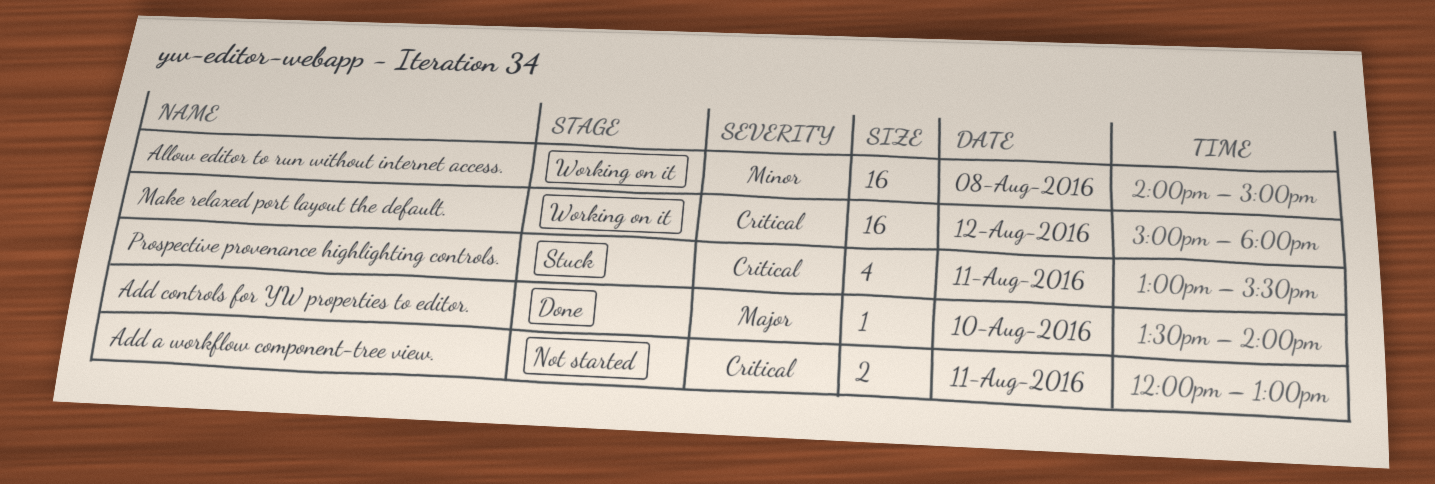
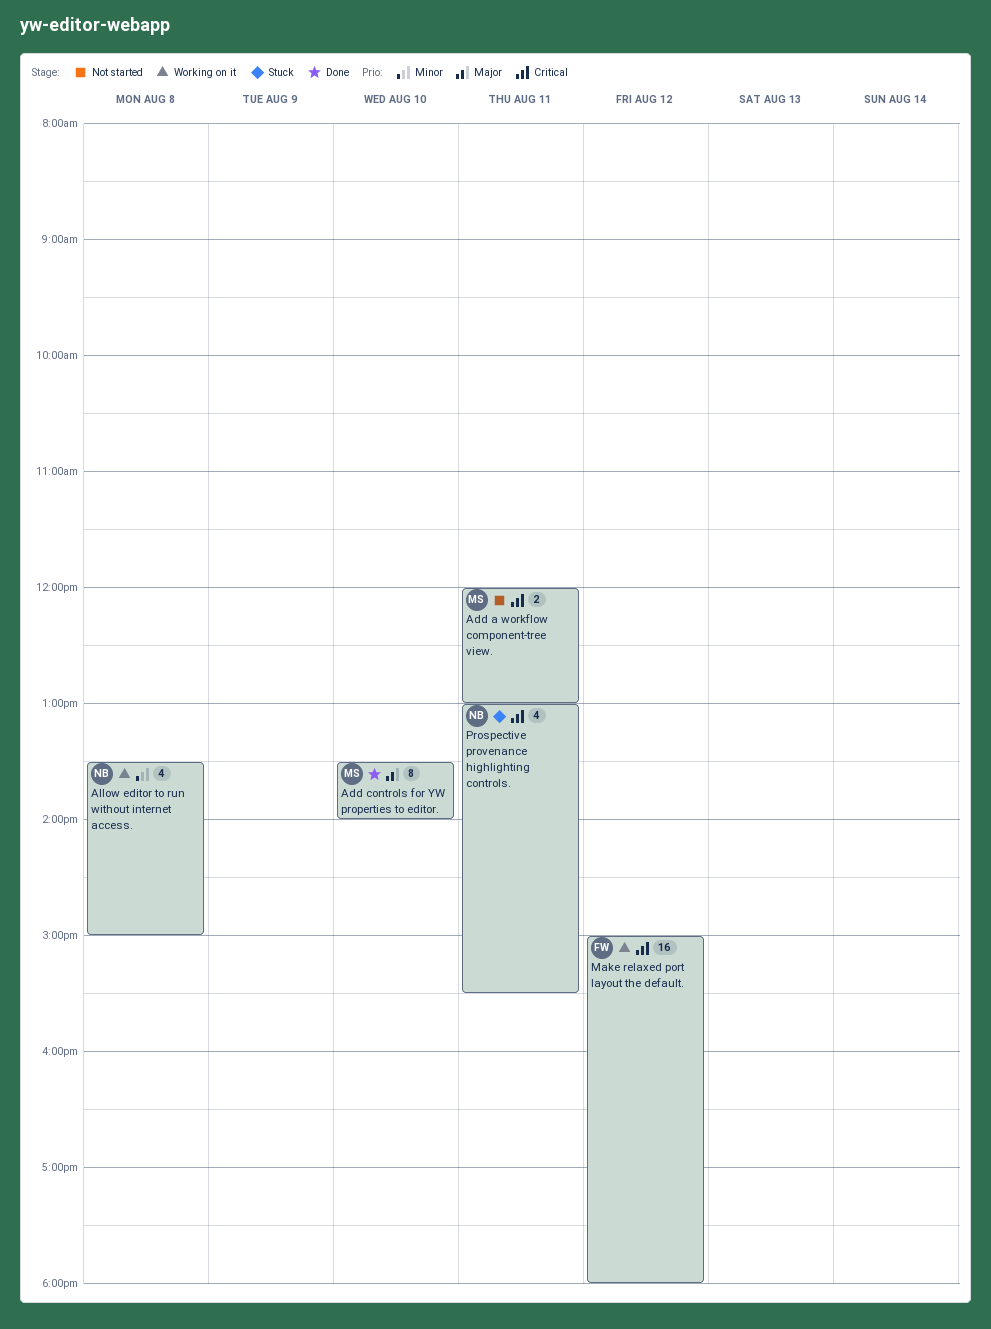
Add controls for YW properties to editor., estimate: 1 -> 8
Allow editor to run without internet access., estimate: 16 -> 4
Allow editor to run without internet access., begins: 14:00 -> 13:30

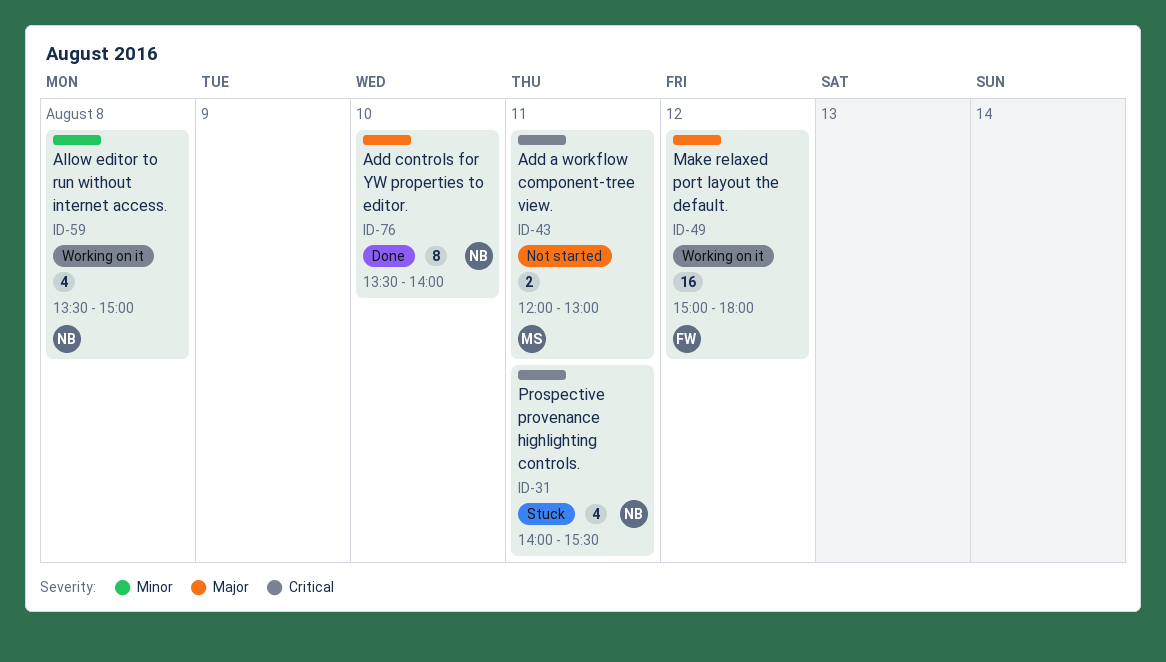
Add controls for YW properties to editor., owner: MS -> NB
Make relaxed port layout the default., priority: Critical -> Major
Prospective provenance highlighting controls., begins: 13:00 -> 14:00

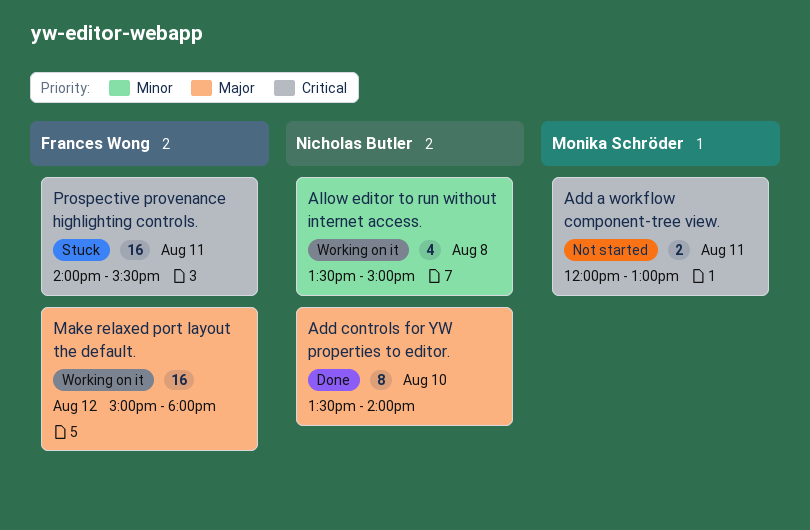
Prospective provenance highlighting controls., owner: Nicholas Butler -> Frances Wong
Prospective provenance highlighting controls., estimate: 4 -> 16

